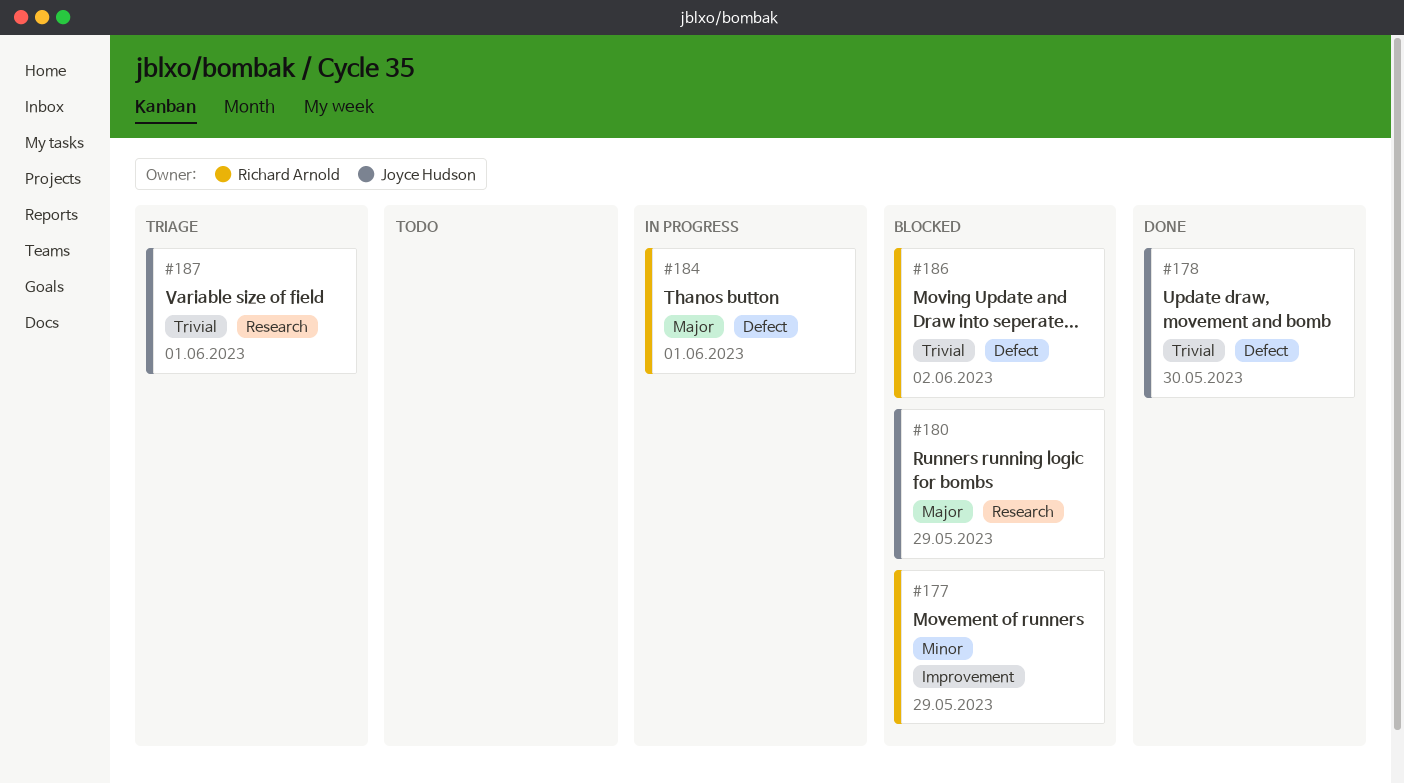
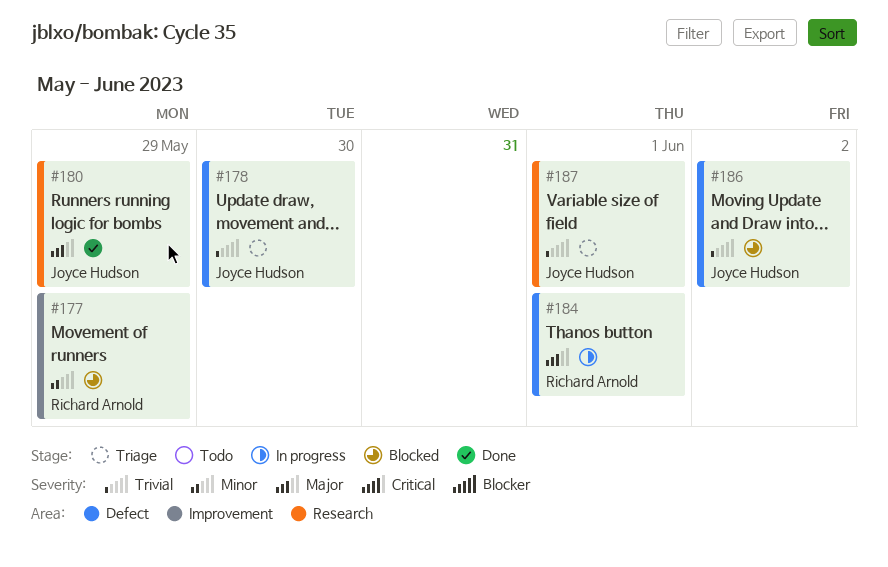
#178, status: Done -> Triage
#180, status: Blocked -> Done
#186, owner: Richard Arnold -> Joyce Hudson

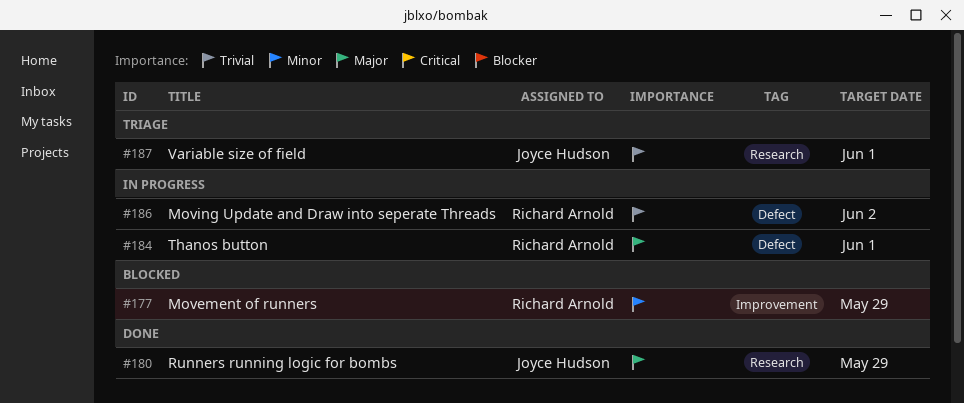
#178: present -> none
#186, status: Blocked -> In progress
#186, owner: Joyce Hudson -> Richard Arnold

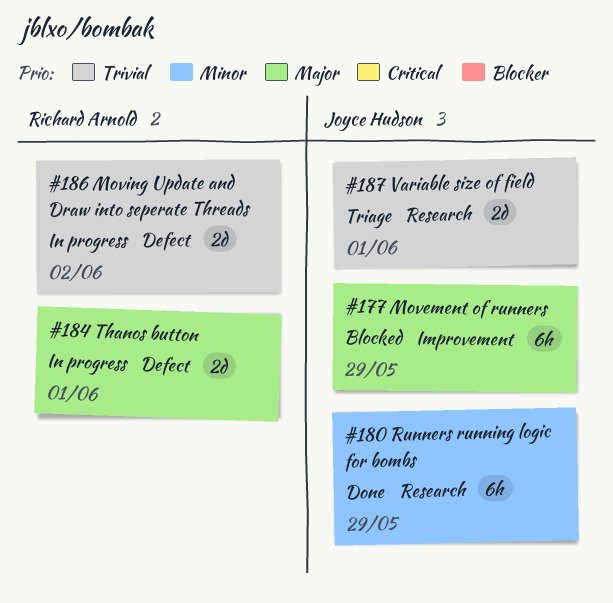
#177, owner: Richard Arnold -> Joyce Hudson
#177, priority: Minor -> Major
#180, priority: Major -> Minor

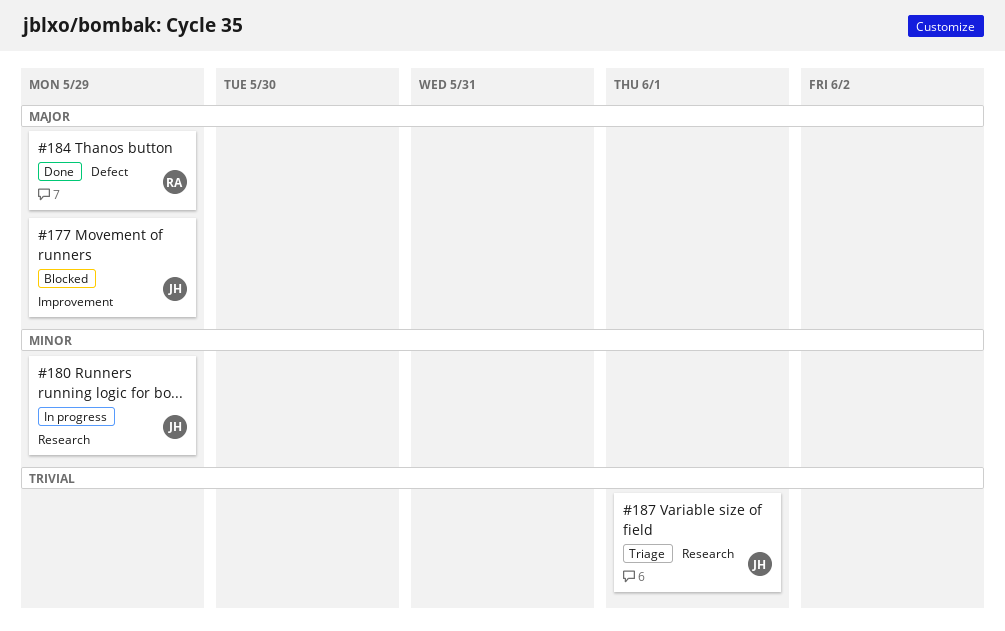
#180, status: Done -> In progress
#184, status: In progress -> Done
#184, due: Jun 1 -> May 29
#186: present -> none

